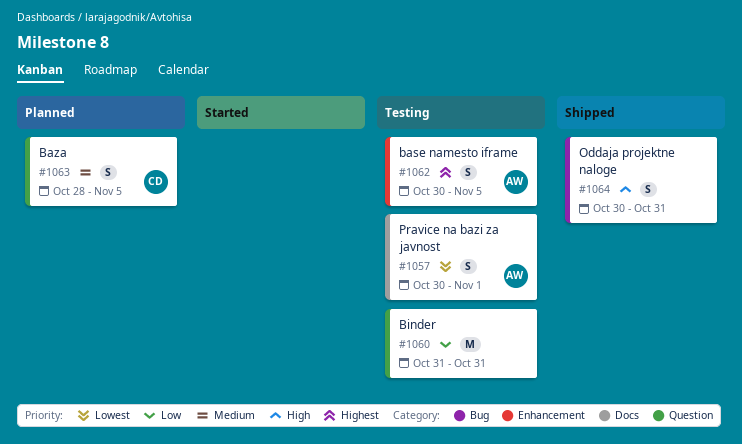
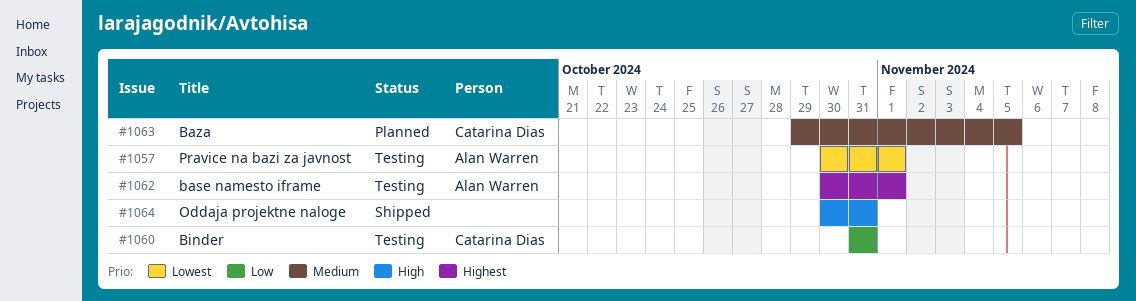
#1060, owner: none -> Catarina Dias
#1062, due: Nov 5 -> Nov 1
#1063, start: Oct 28 -> Oct 29

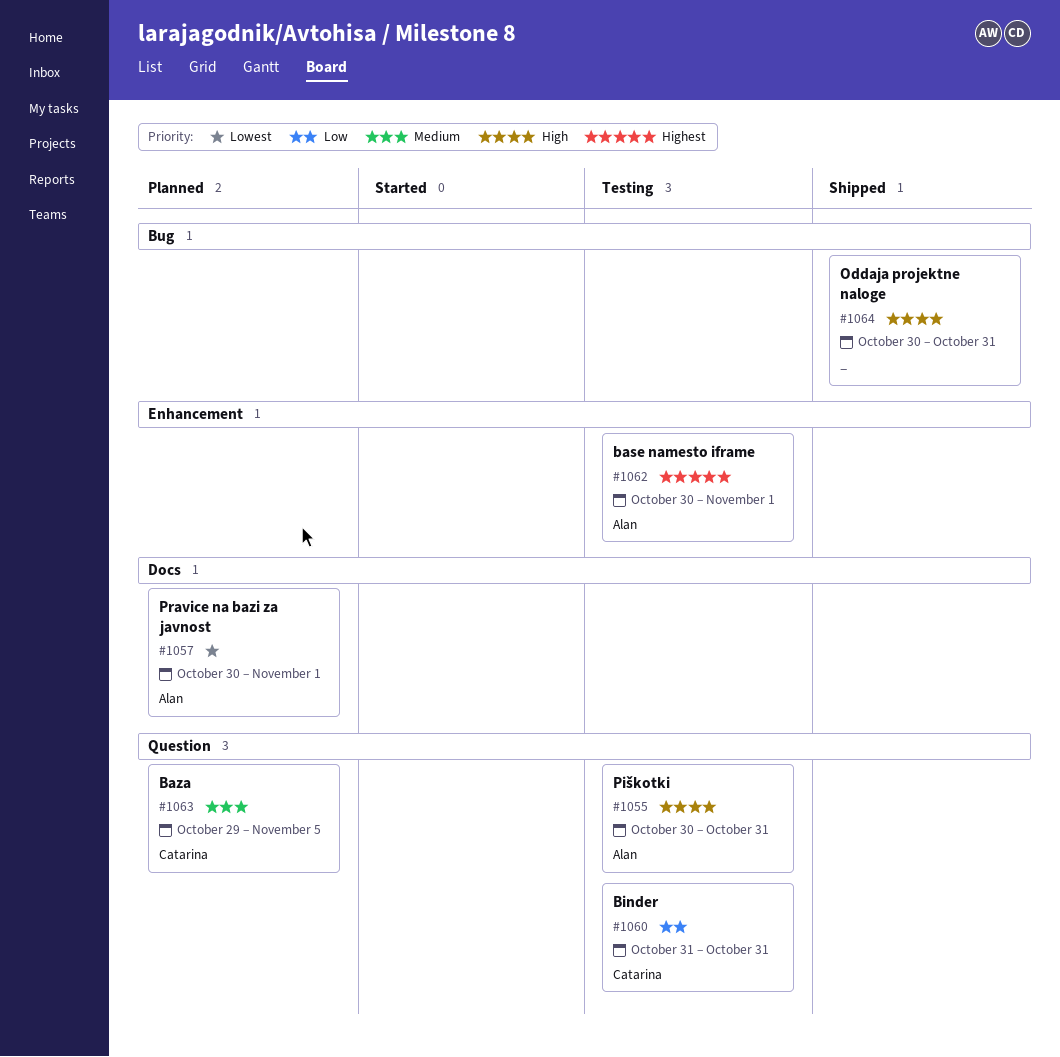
#1055: none -> present
#1057, status: Testing -> Planned

